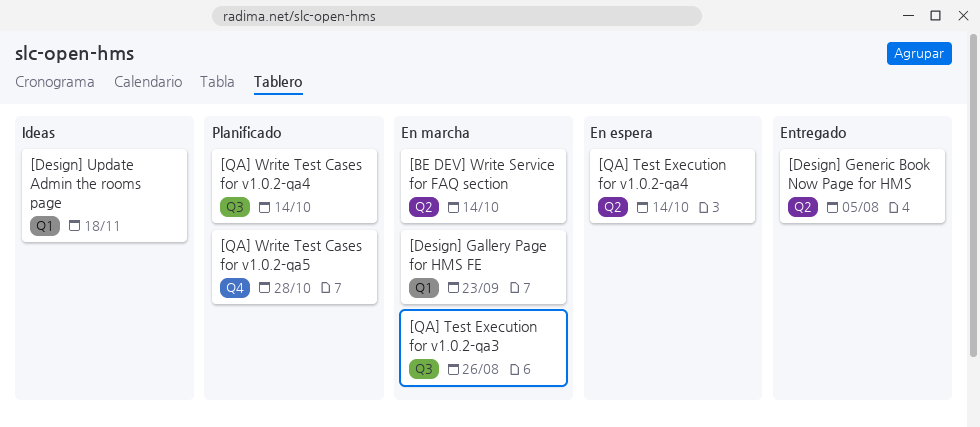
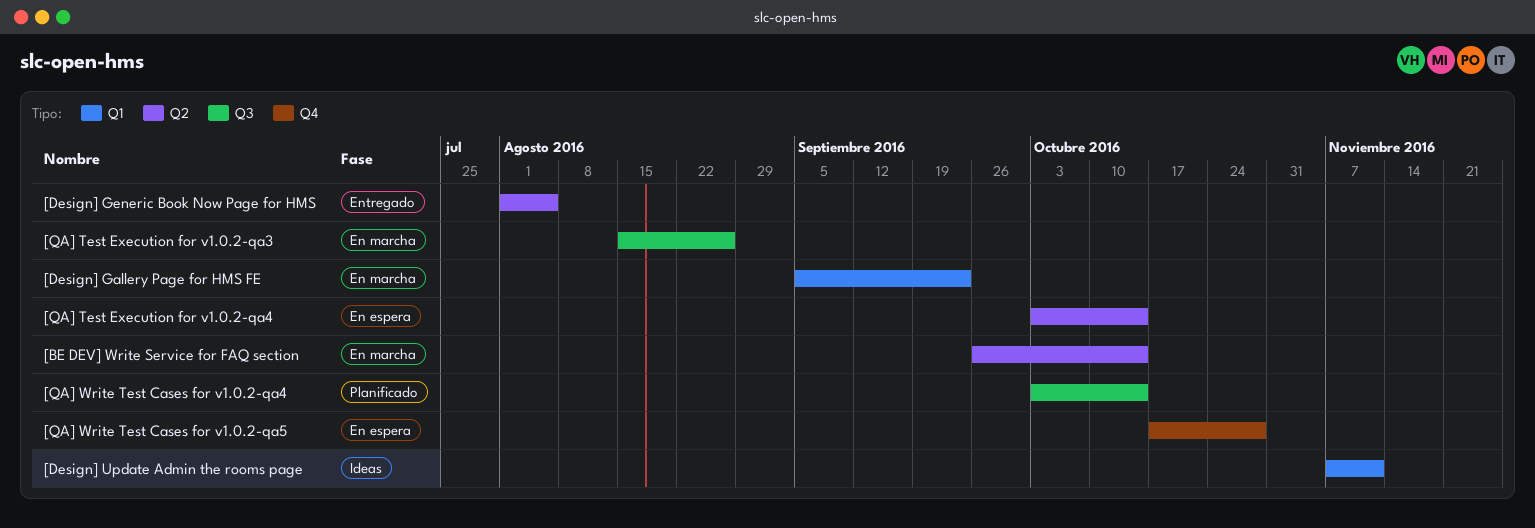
[Design] Update Admin the rooms page, due: Nov 18 -> Nov 11
[QA] Write Test Cases for v1.0.2-qa5, status: Planificado -> En espera

